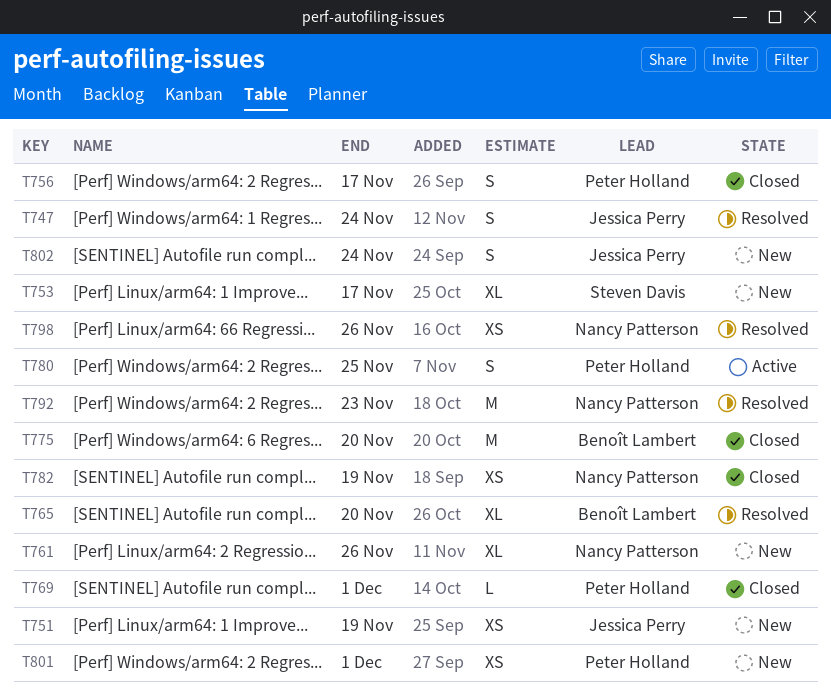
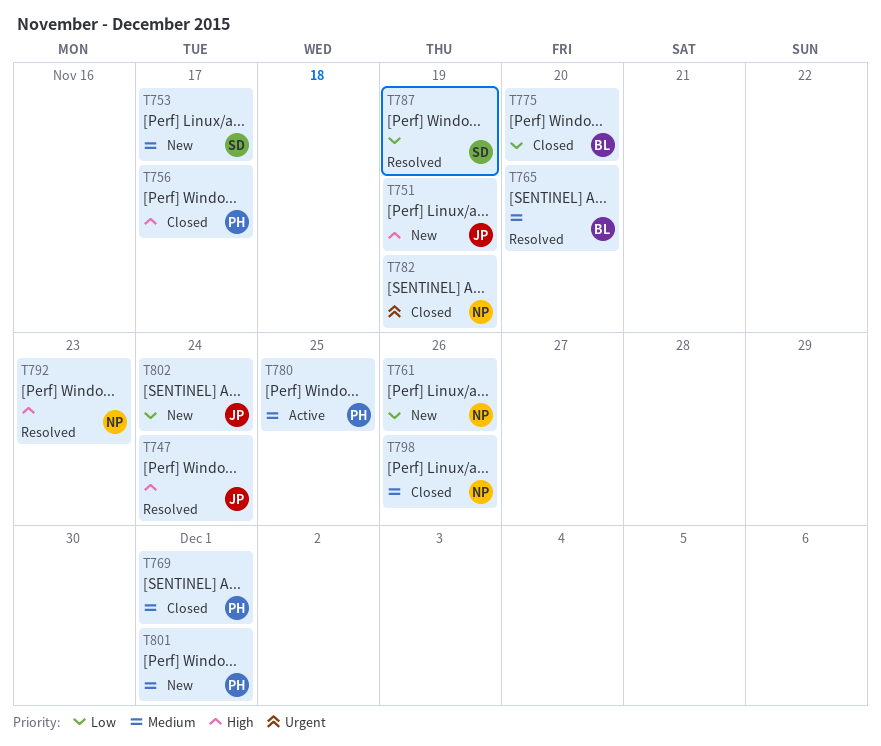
T787: none -> present
T798, status: Resolved -> Closed

